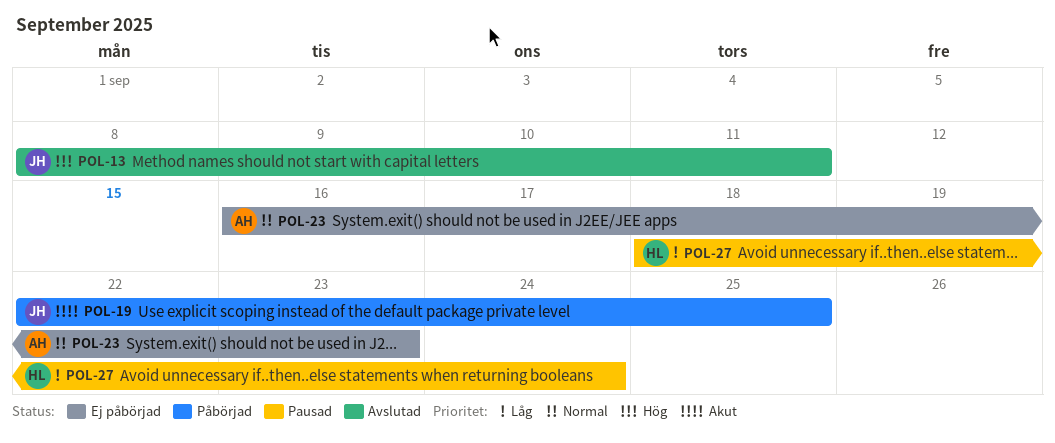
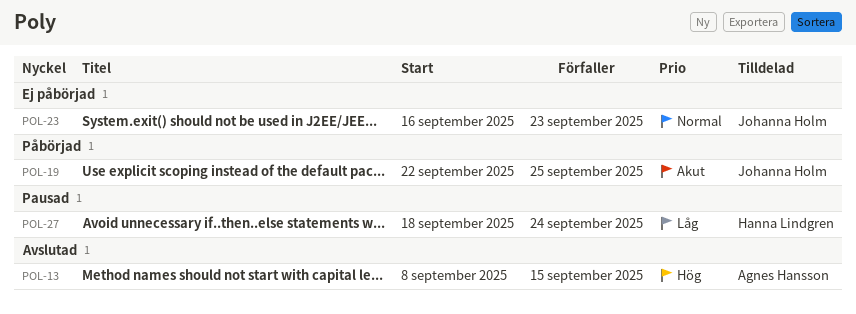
POL-13, owner: Johanna Holm -> Agnes Hansson
POL-13, due: Sep 11 -> Sep 15
POL-23, owner: Agnes Hansson -> Johanna Holm

